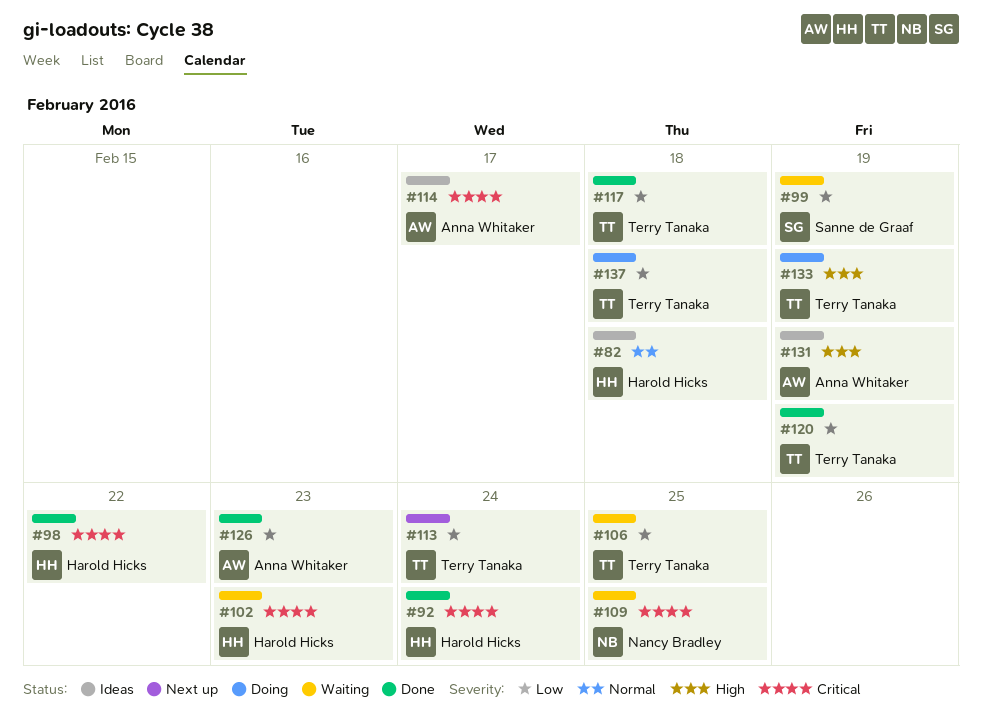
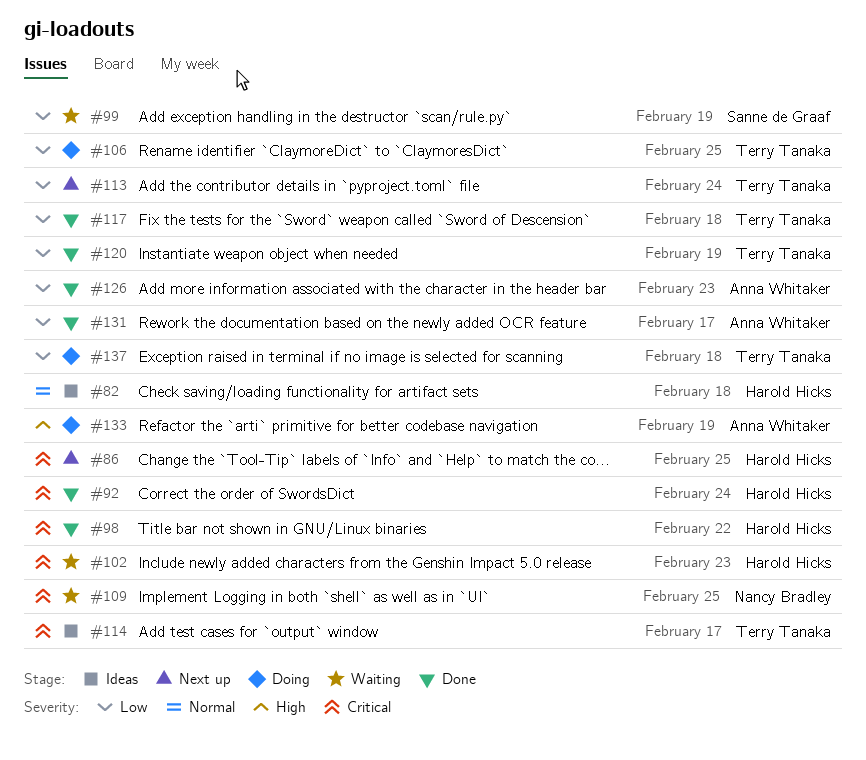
#86: none -> present
#106, status: Waiting -> Doing
#114, owner: Anna Whitaker -> Terry Tanaka
#131, status: Ideas -> Done
#131, priority: High -> Low
#131, due: Feb 19 -> Feb 17
#133, owner: Terry Tanaka -> Anna Whitaker

